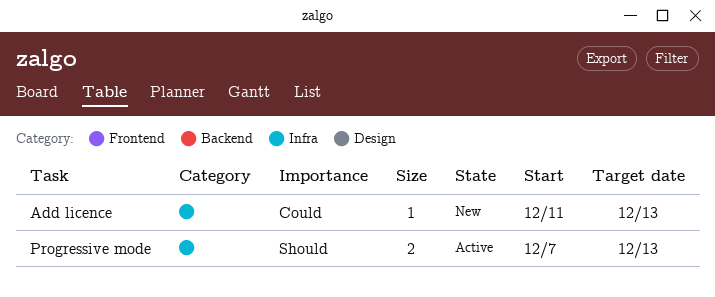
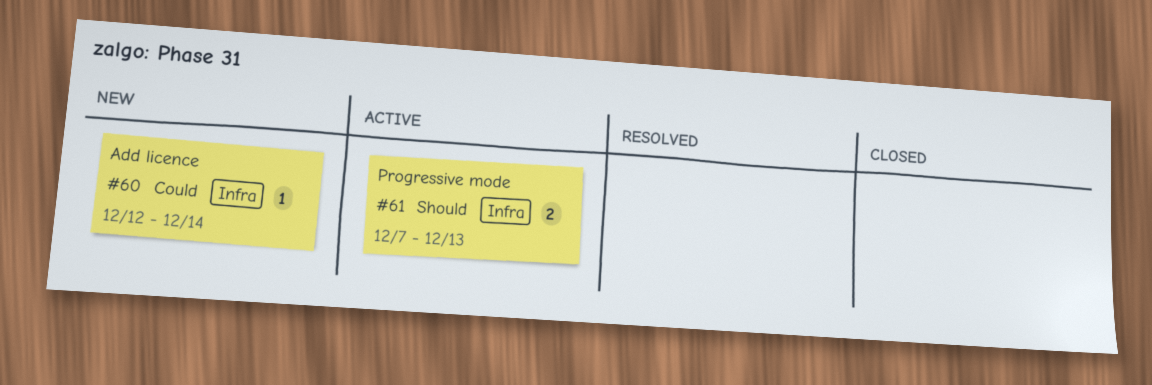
Add licence, start: Dec 11 -> Dec 12
Add licence, due: Dec 13 -> Dec 14

